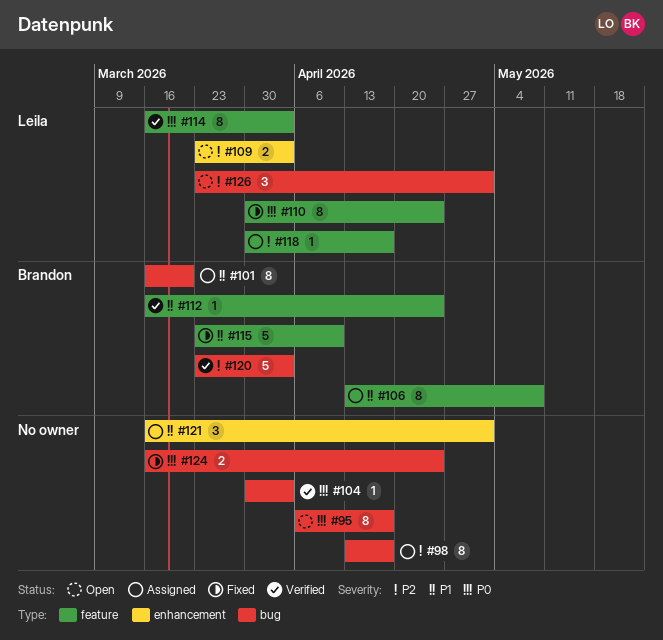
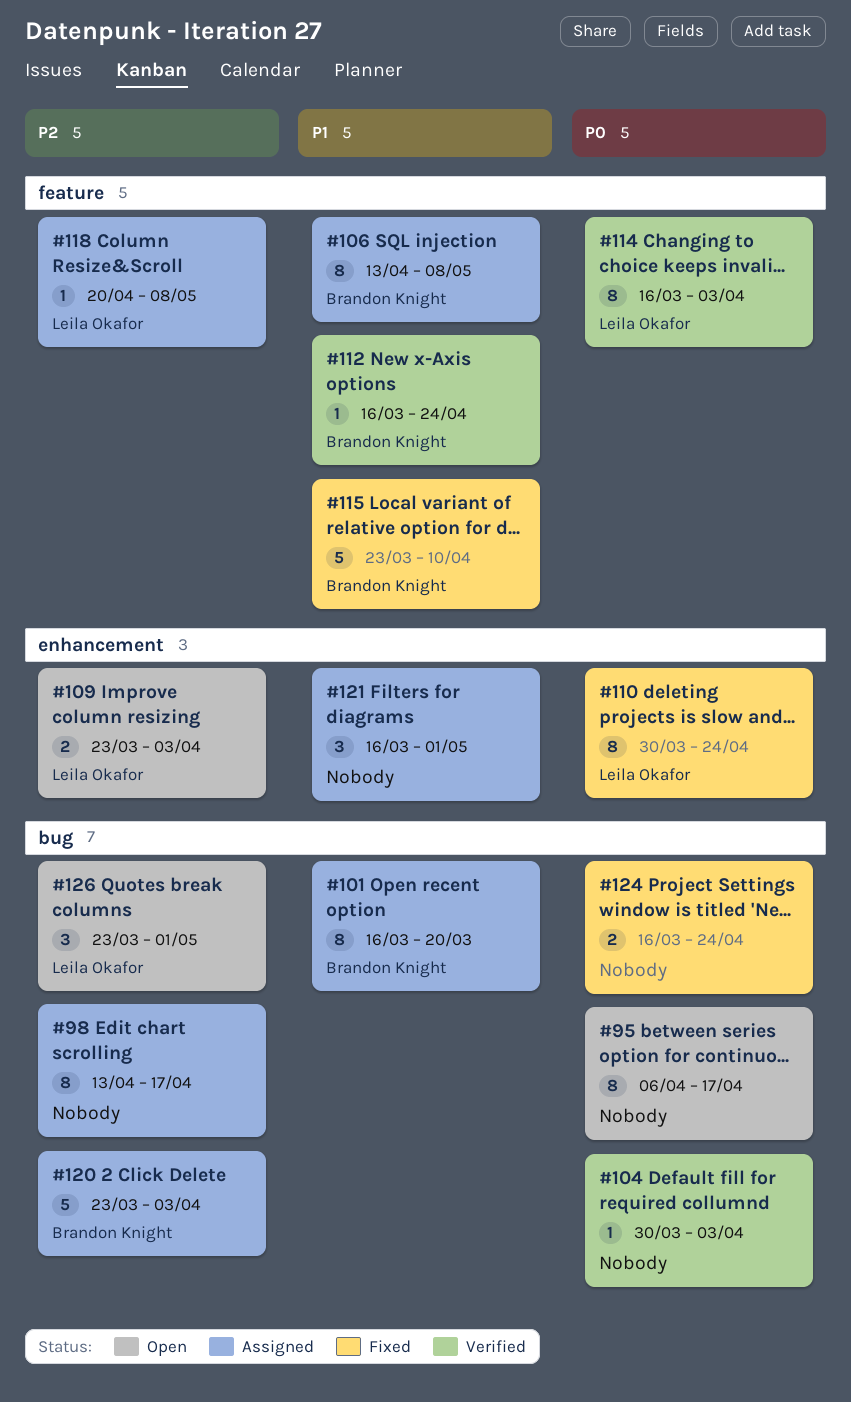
#110, label: feature -> enhancement
#118, start: Mar 30 -> Apr 20
#118, due: Apr 17 -> May 8
#120, status: Verified -> Assigned

